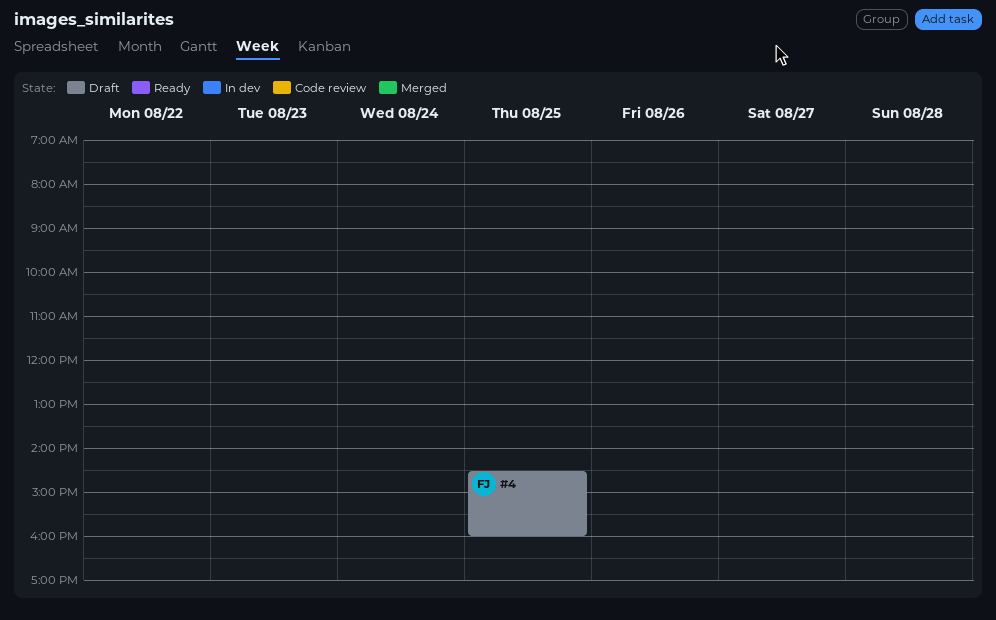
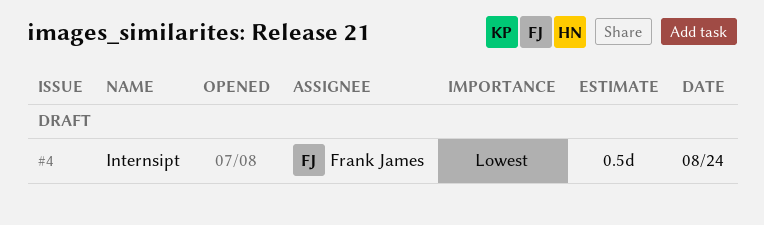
#4, day: Aug 25 -> Aug 24

